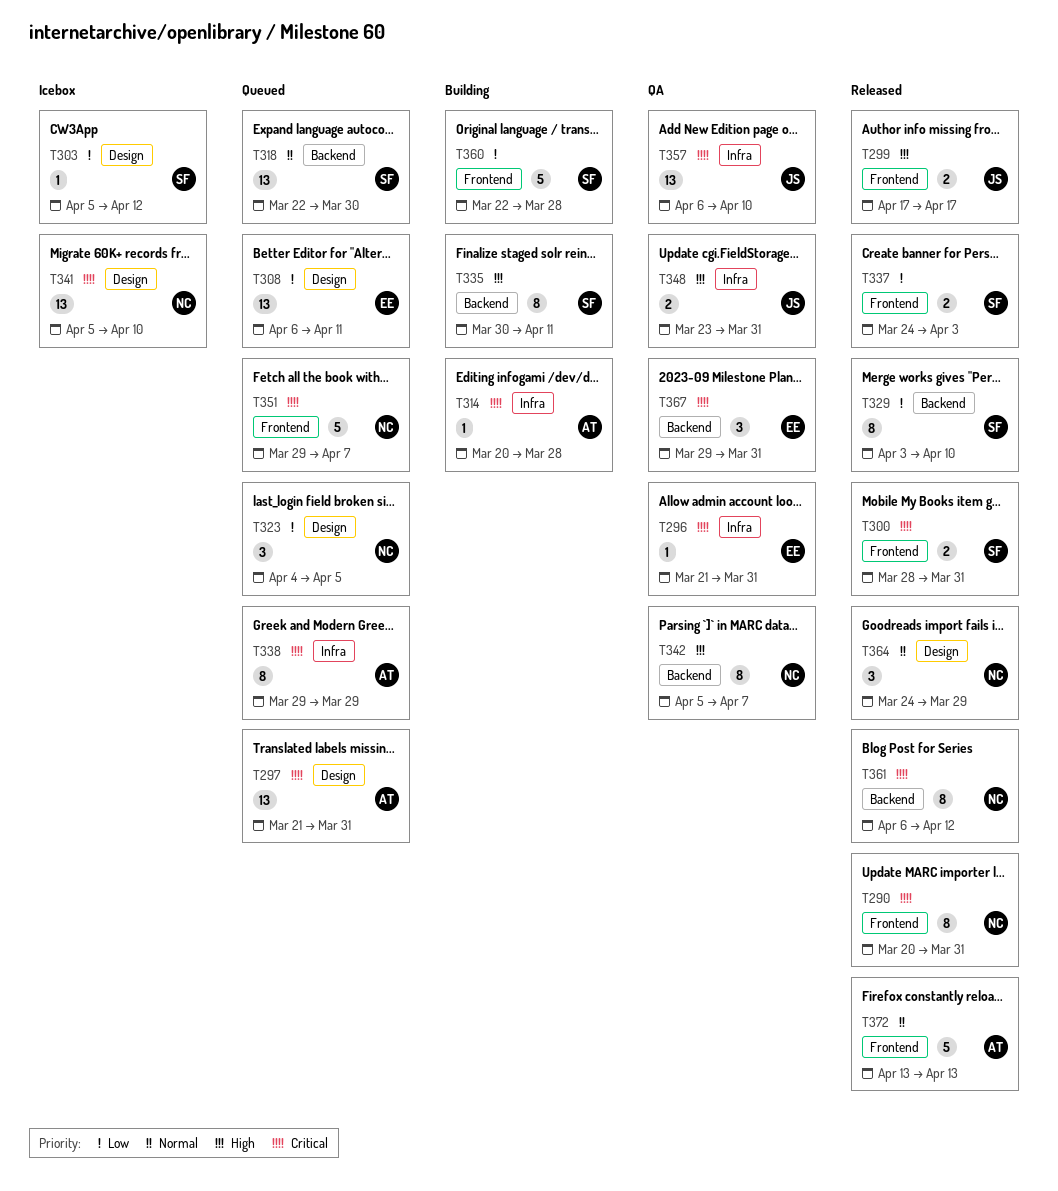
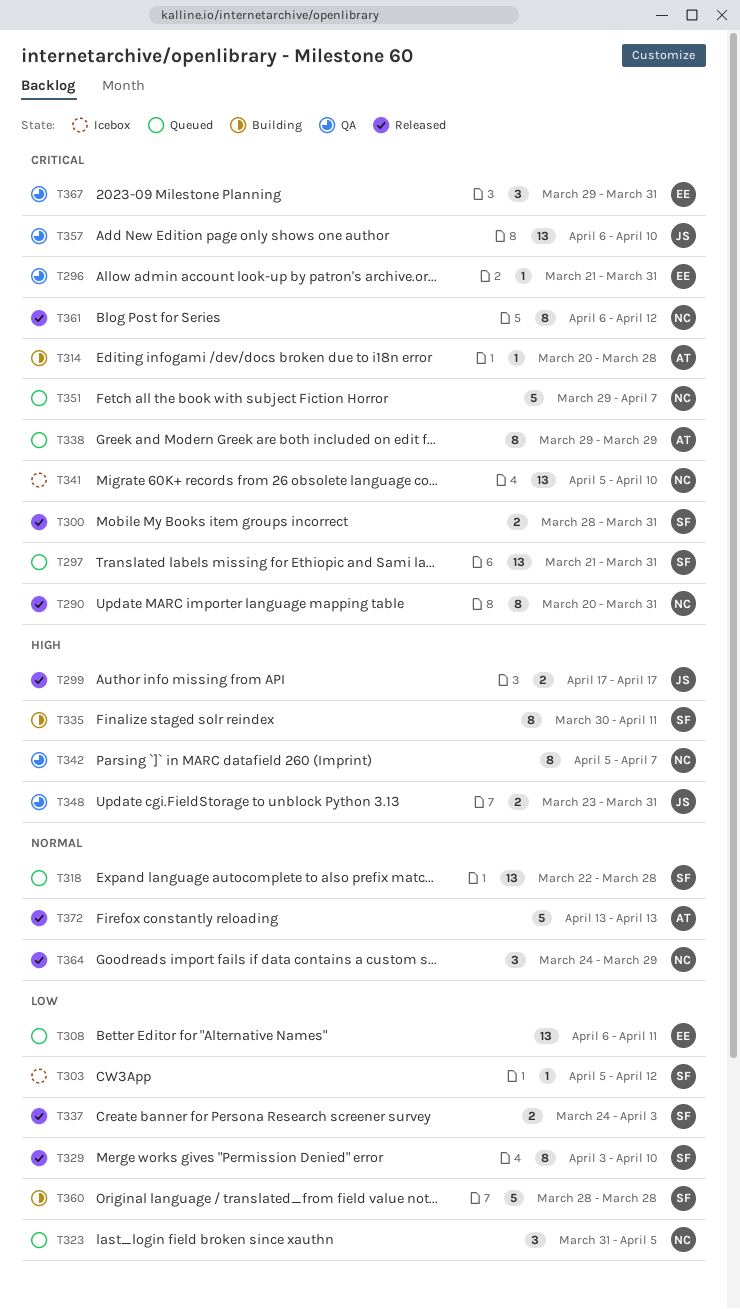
T297, owner: AT -> SF
T318, due: Mar 30 -> Mar 28
T323, start: Apr 4 -> Mar 31
T360, start: Mar 22 -> Mar 28

